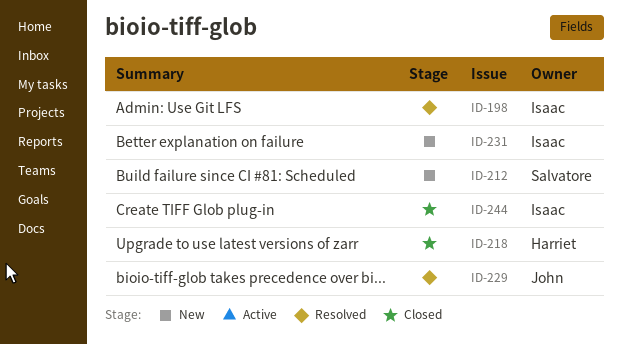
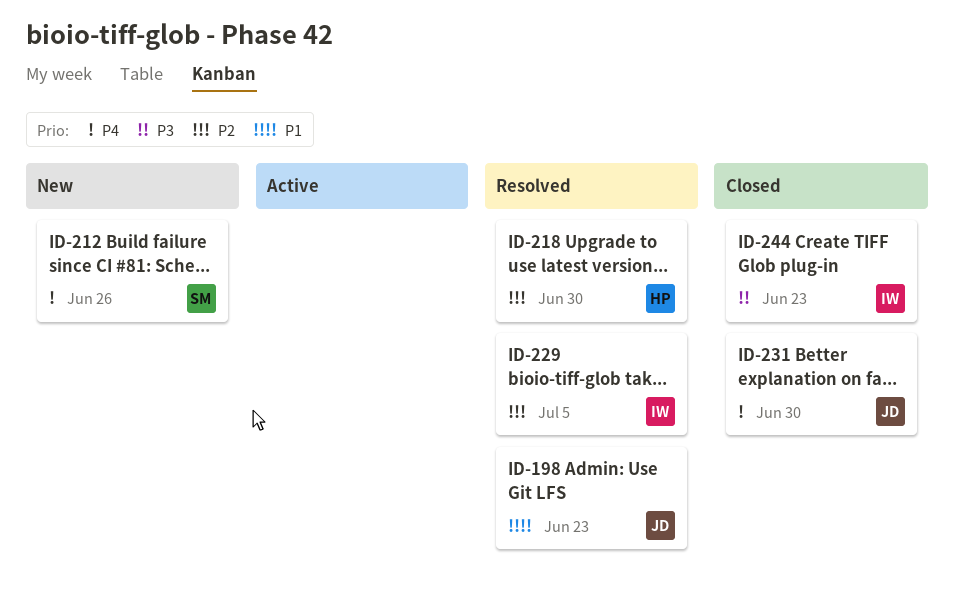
ID-198, owner: Isaac -> John
ID-218, status: Closed -> Resolved
ID-229, owner: John -> Isaac
ID-231, status: New -> Closed
ID-231, owner: Isaac -> John

